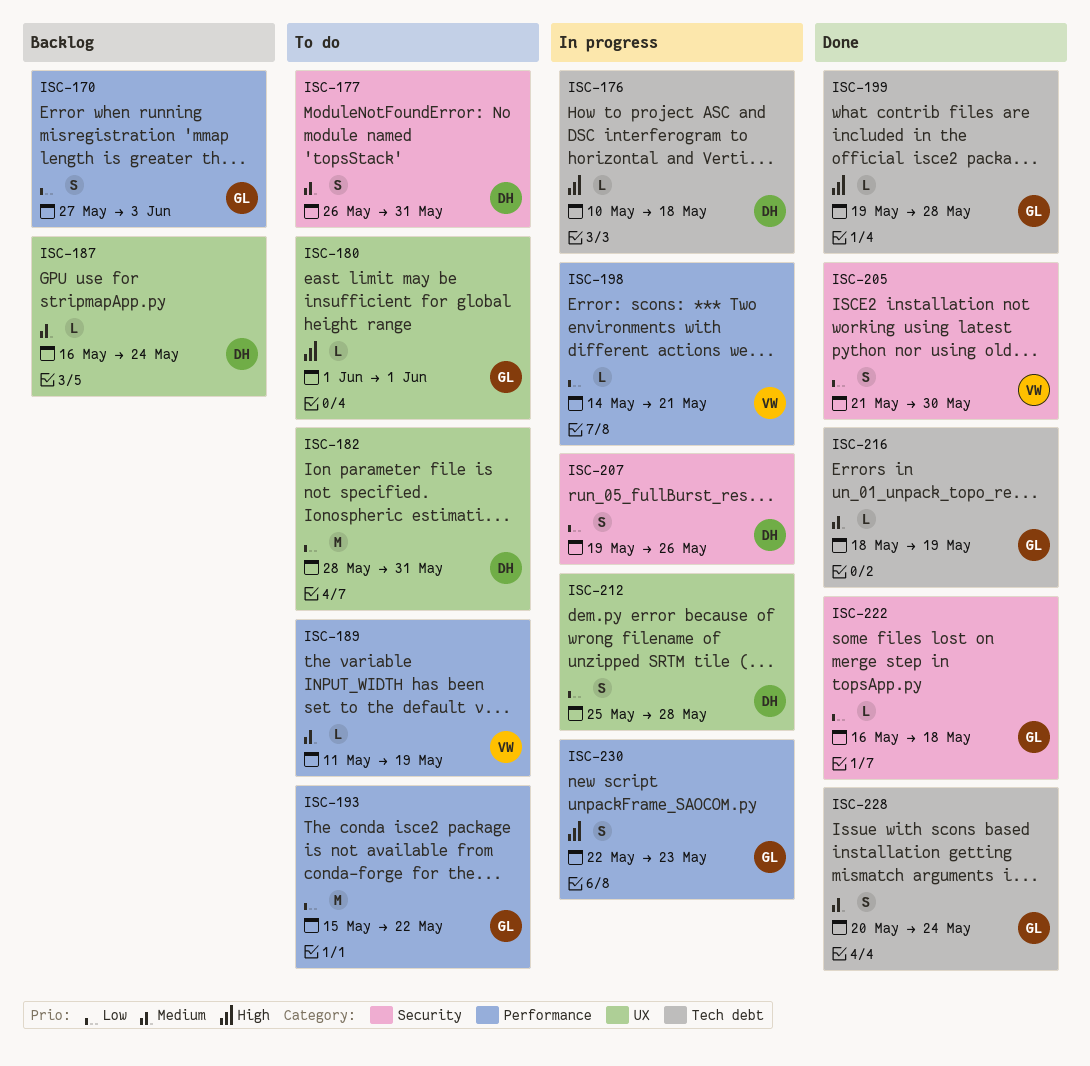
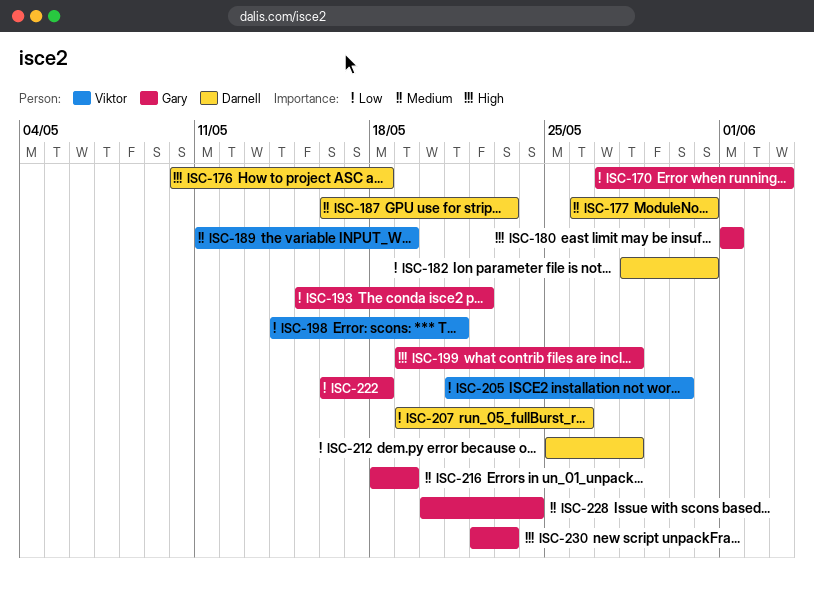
ISC-187, due: May 24 -> May 23

